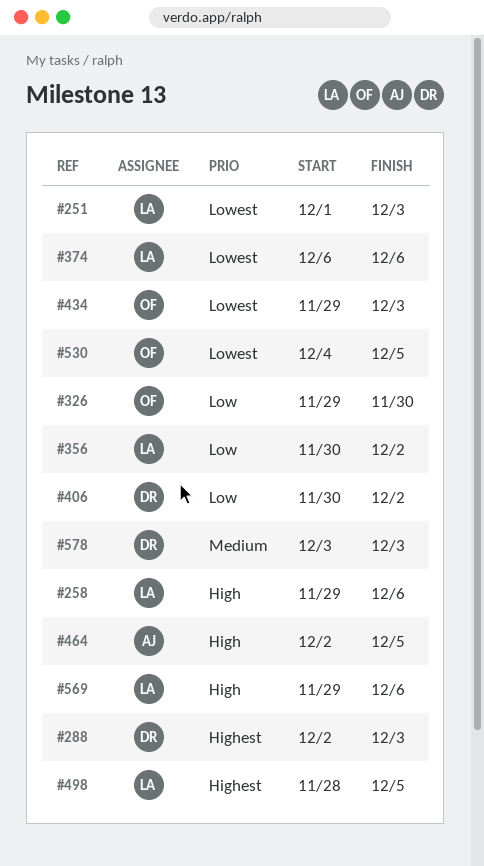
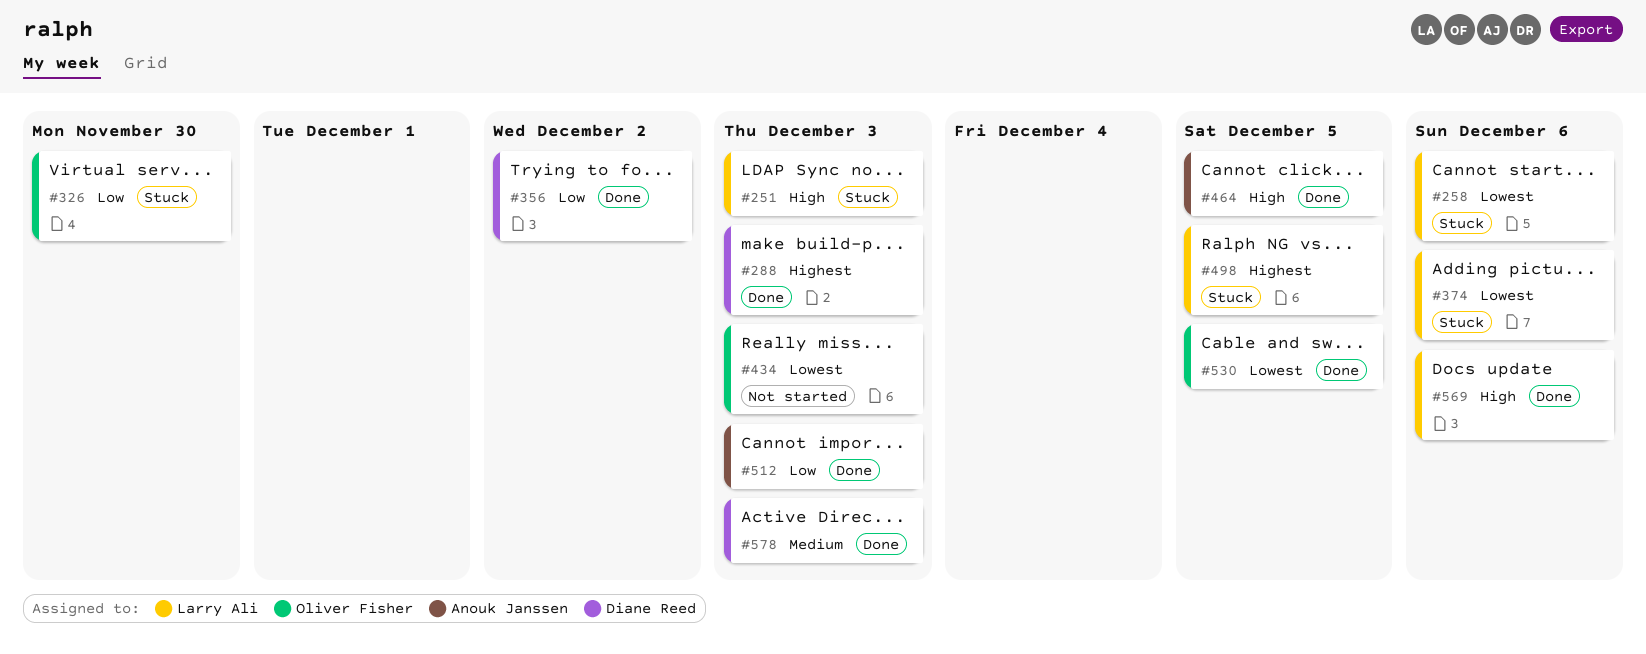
#251, priority: Lowest -> High
#258, priority: High -> Lowest
#356, owner: Larry Ali -> Diane Reed
#406: present -> none
#512: none -> present

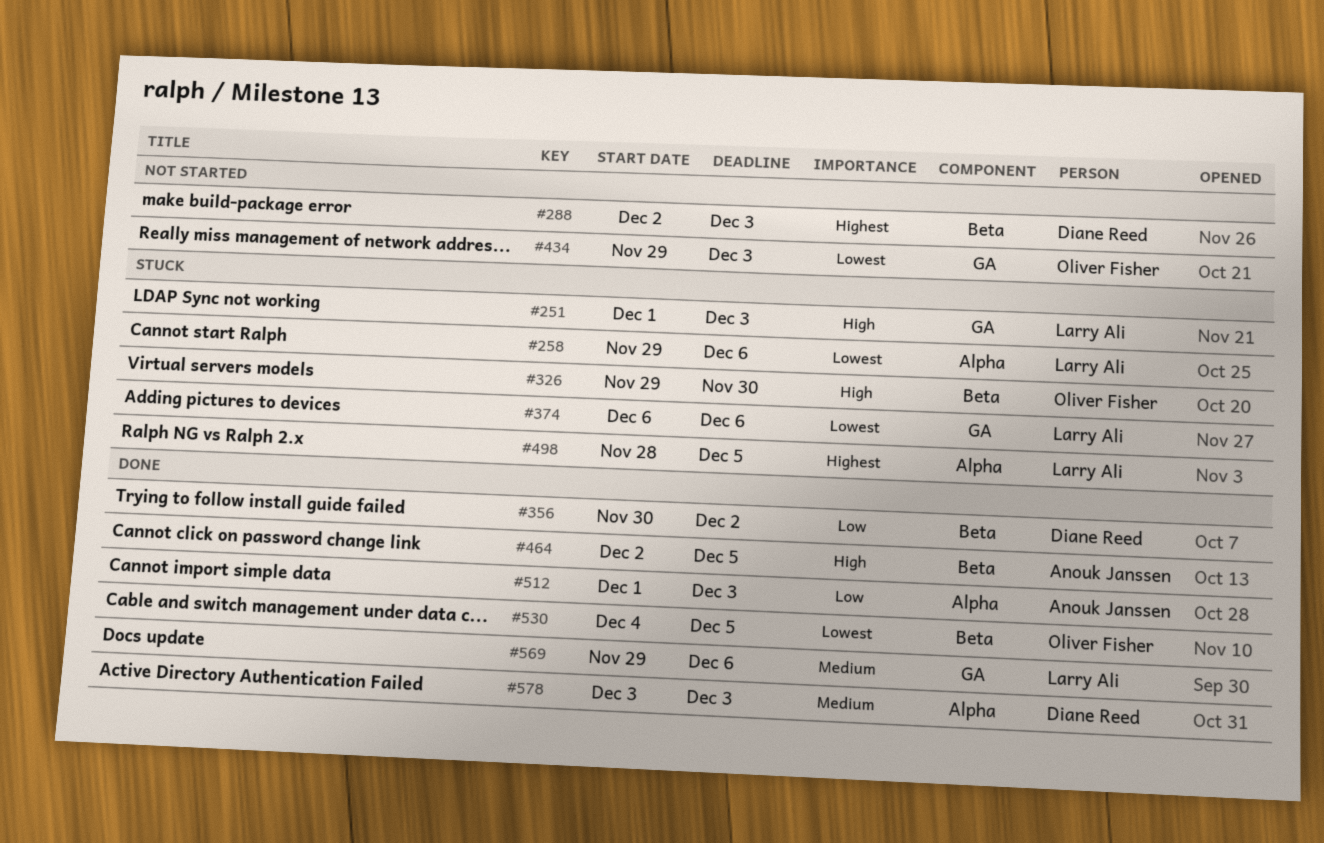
#288, status: Done -> Not started
#326, priority: Low -> High
#569, priority: High -> Medium

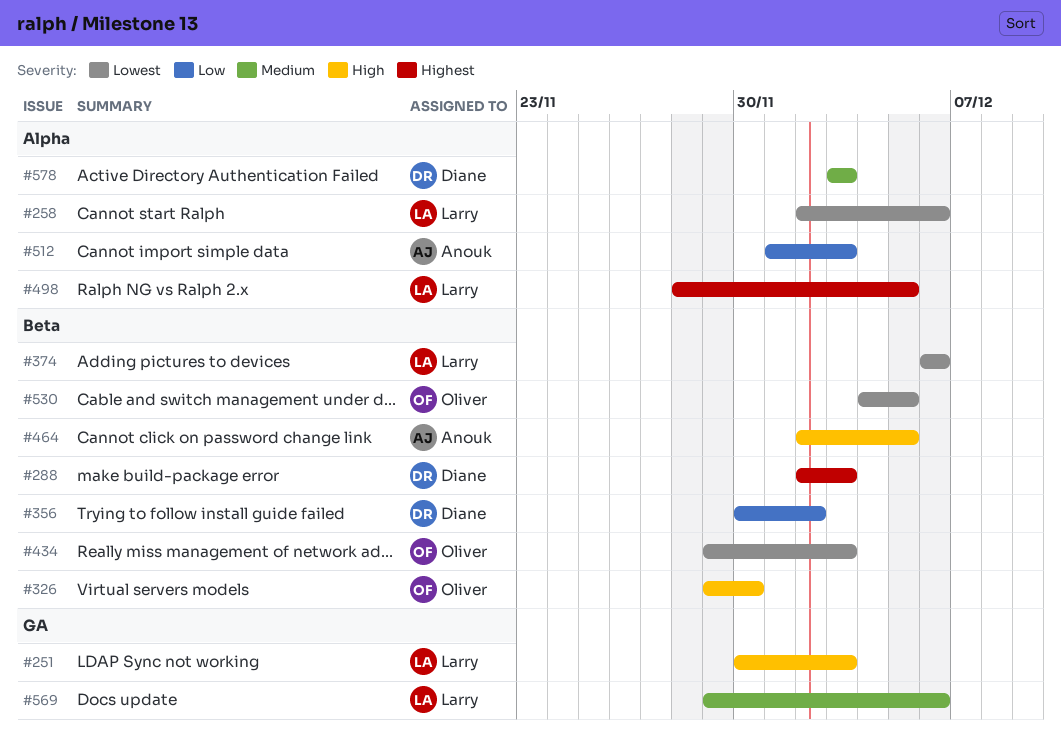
#251, start: Dec 1 -> Nov 30
#258, start: Nov 29 -> Dec 2
#374, label: GA -> Beta
#434, label: GA -> Beta

